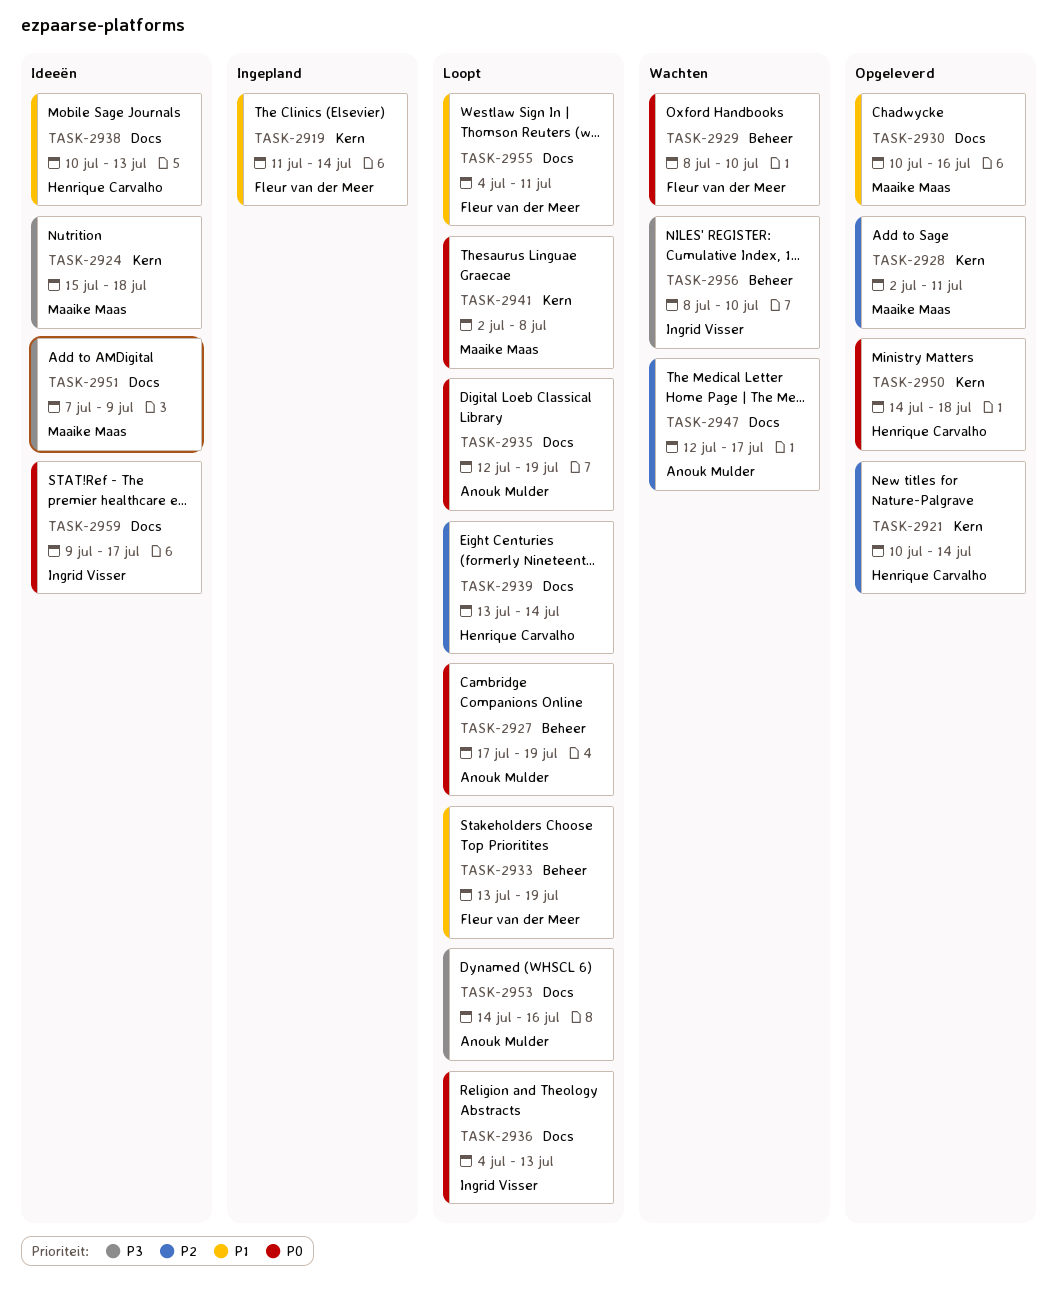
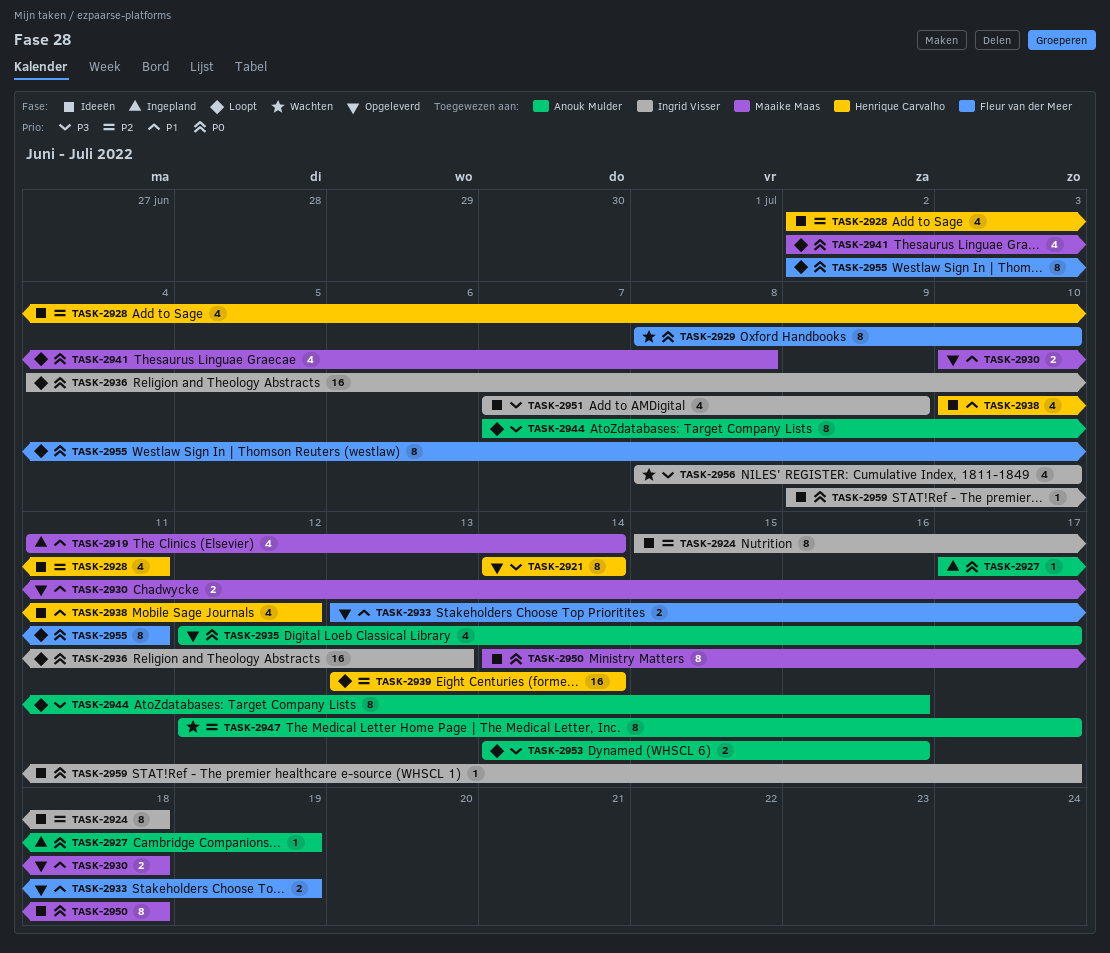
TASK-2919, owner: Fleur van der Meer -> Maaike Maas
TASK-2921, priority: P2 -> P3
TASK-2921, start: Jul 10 -> Jul 14
TASK-2924, owner: Maaike Maas -> Ingrid Visser
TASK-2924, priority: P3 -> P2
TASK-2927, status: Loopt -> Ingepland
TASK-2928, status: Opgeleverd -> Ideeën
TASK-2928, owner: Maaike Maas -> Henrique Carvalho
TASK-2930, due: Jul 16 -> Jul 18
TASK-2933, status: Loopt -> Opgeleverd
TASK-2935, status: Loopt -> Opgeleverd
TASK-2935, due: Jul 19 -> Jul 17
TASK-2938, due: Jul 13 -> Jul 12
TASK-2944: none -> present
TASK-2950, status: Opgeleverd -> Ideeën
TASK-2950, owner: Henrique Carvalho -> Maaike Maas
TASK-2951, owner: Maaike Maas -> Ingrid Visser
TASK-2955, priority: P1 -> P0
TASK-2955, start: Jul 4 -> Jul 2

